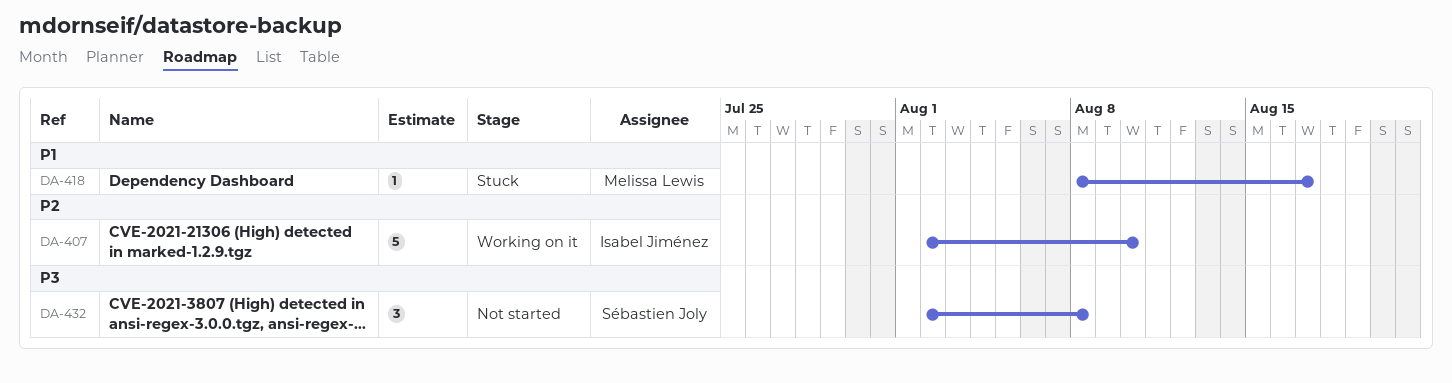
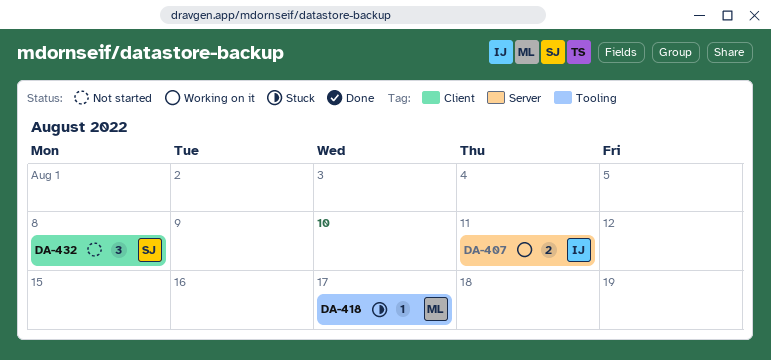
DA-407, estimate: 5 -> 2
DA-407, due: Aug 10 -> Aug 11

